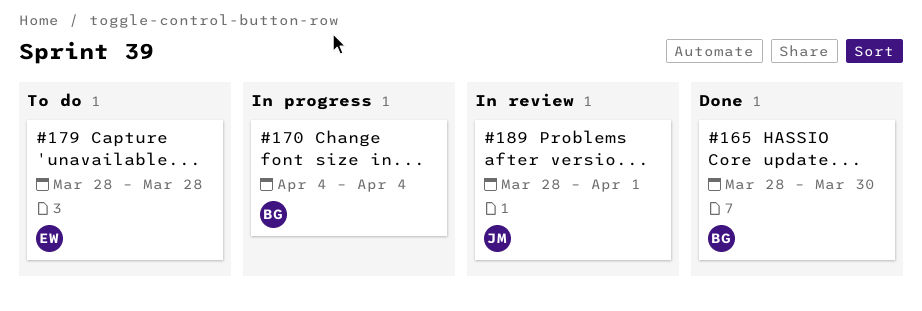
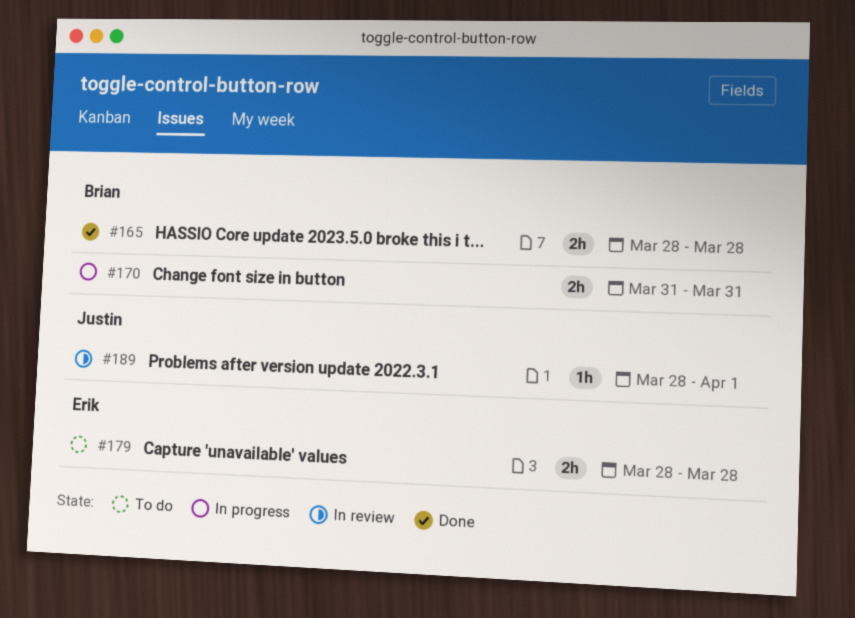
#165, due: Mar 30 -> Mar 28
#170, start: Apr 4 -> Mar 31
#170, due: Apr 4 -> Mar 31

